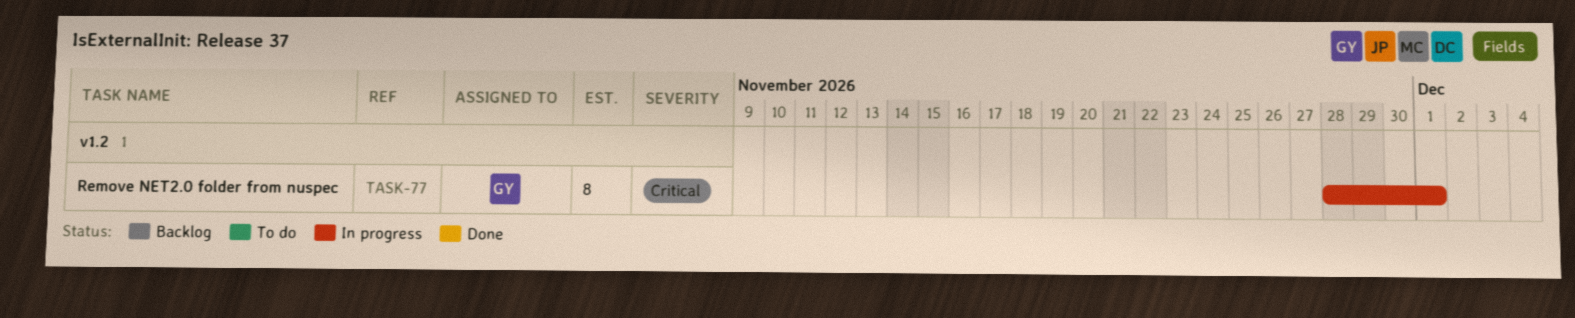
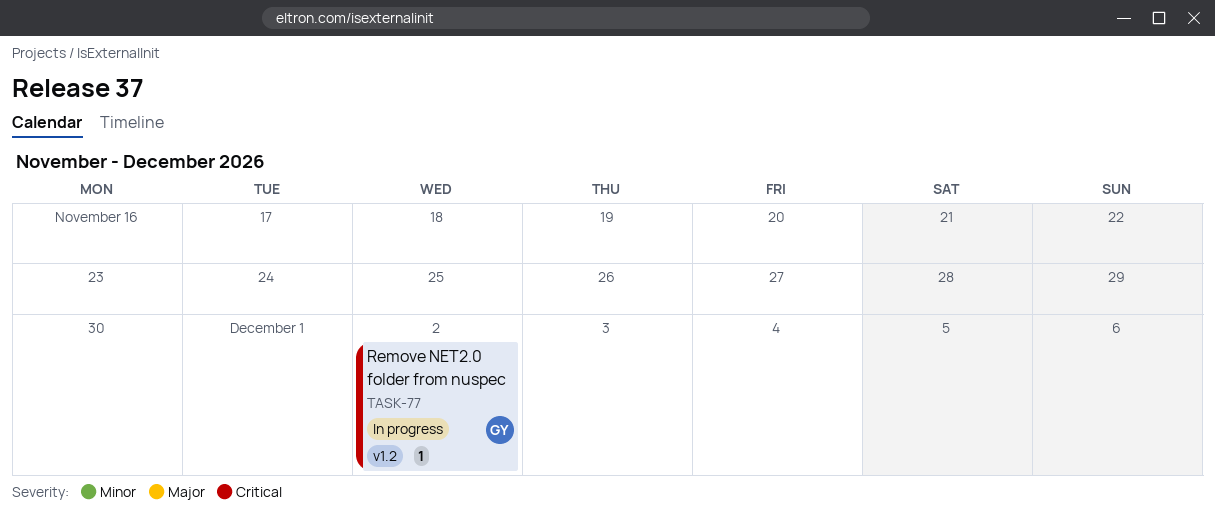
TASK-77, estimate: 8 -> 1
TASK-77, due: Dec 1 -> Dec 2

